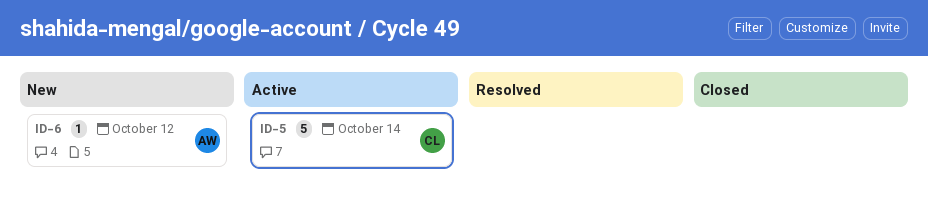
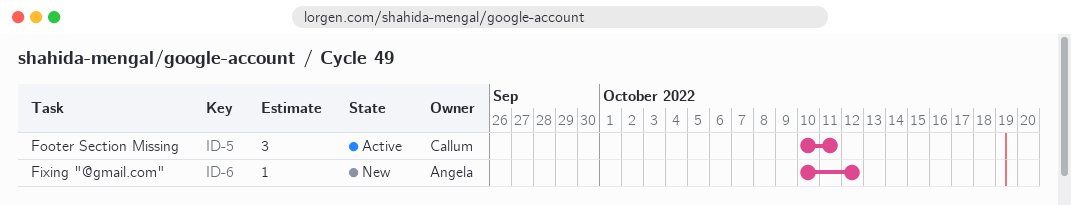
ID-5, estimate: 5 -> 3
ID-5, due: Oct 14 -> Oct 11

